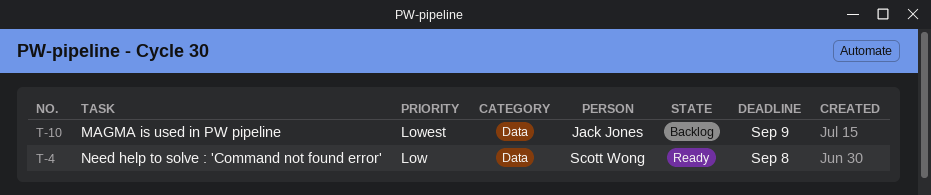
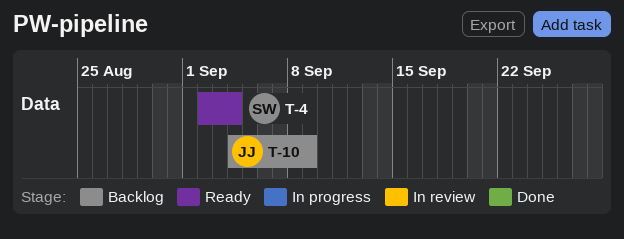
T-4, due: Sep 8 -> Sep 4

